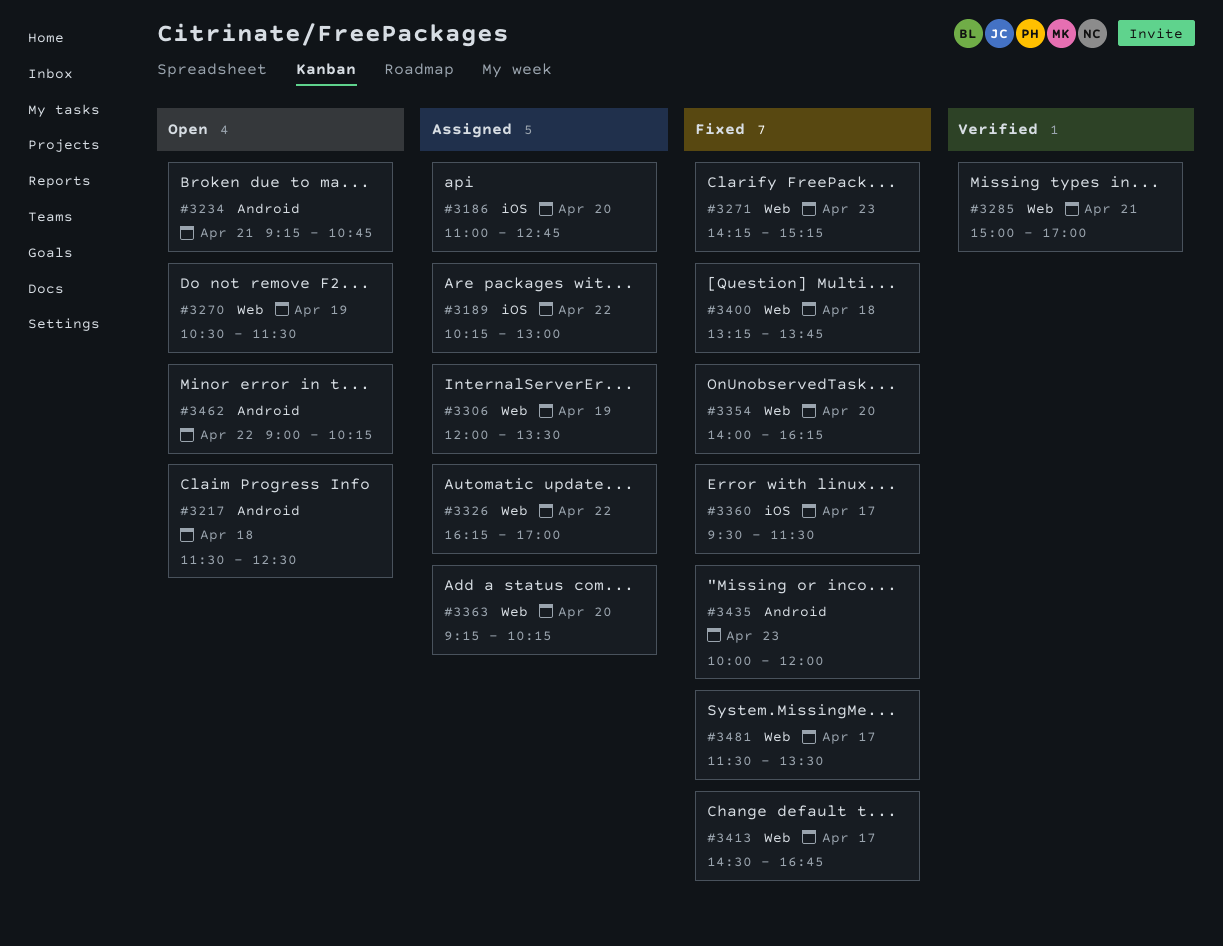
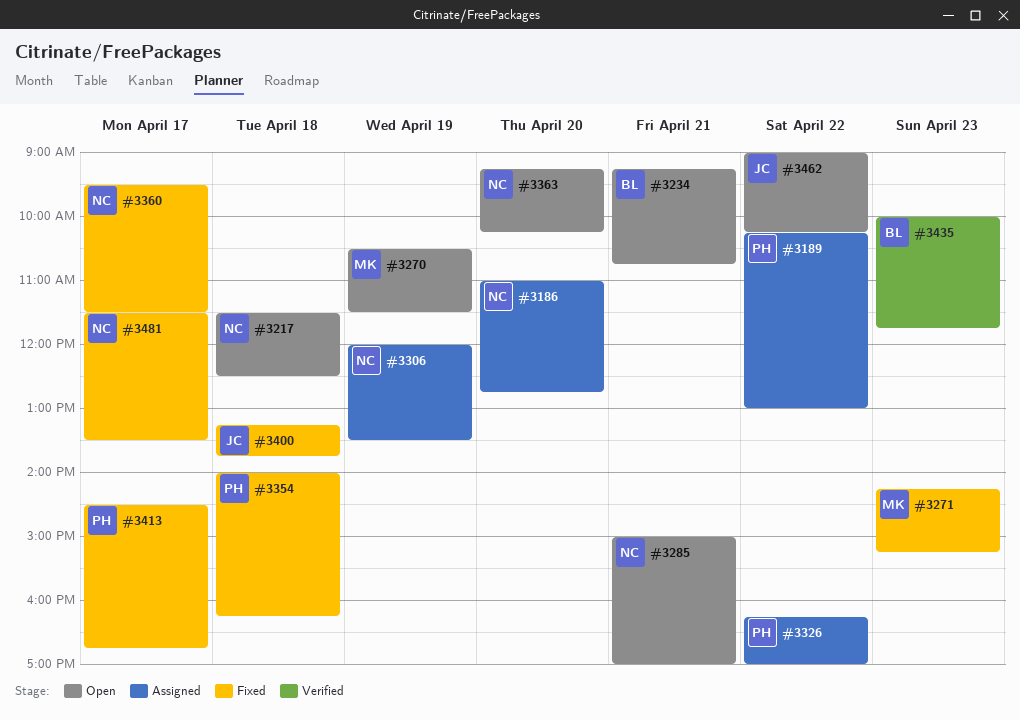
#3285, status: Verified -> Open
#3354, day: Apr 20 -> Apr 18
#3363, status: Assigned -> Open
#3435, status: Fixed -> Verified
#3435, ends: 12:00 -> 11:45

